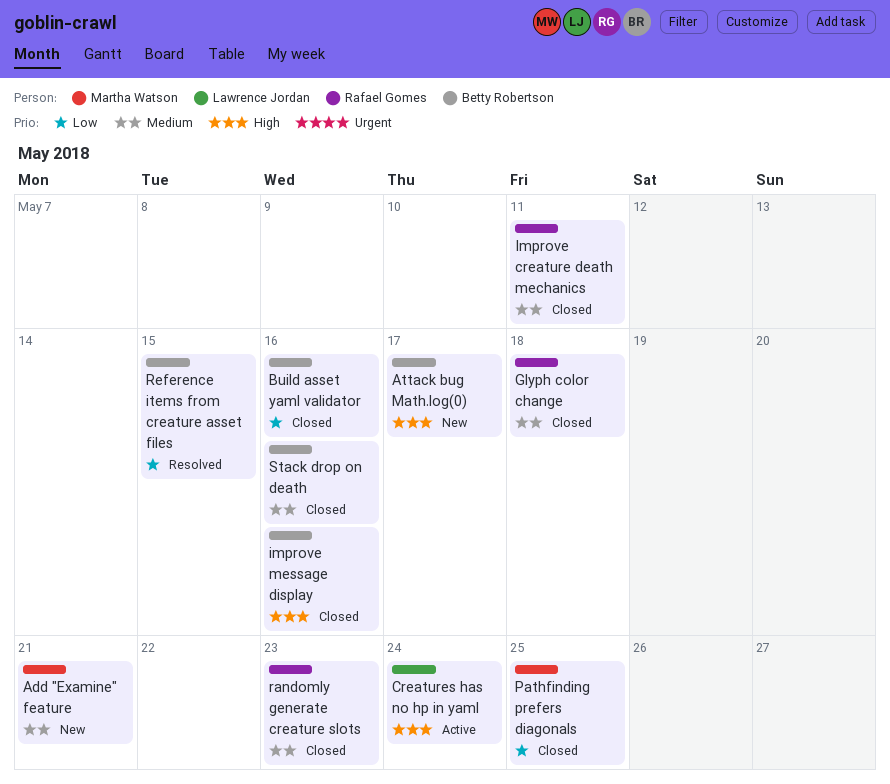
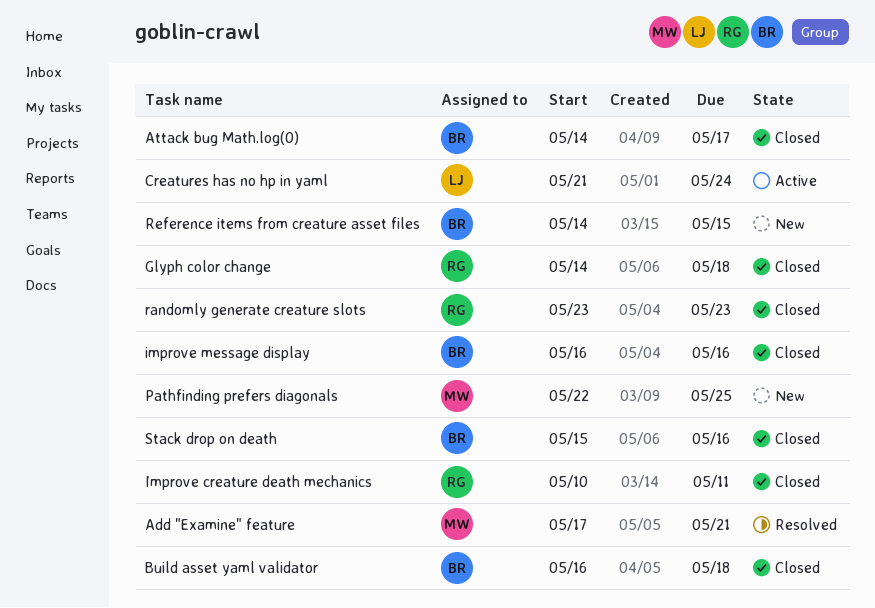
Add "Examine" feature, status: New -> Resolved
Attack bug Math.log(0), status: New -> Closed
Build asset yaml validator, due: May 16 -> May 18
Pathfinding prefers diagonals, status: Closed -> New
Reference items from creature asset files, status: Resolved -> New

